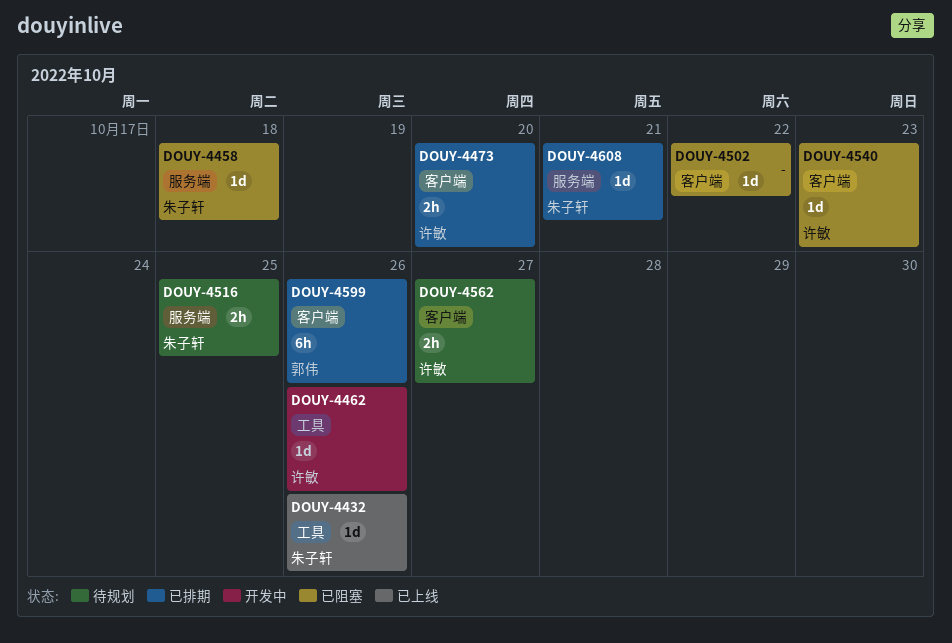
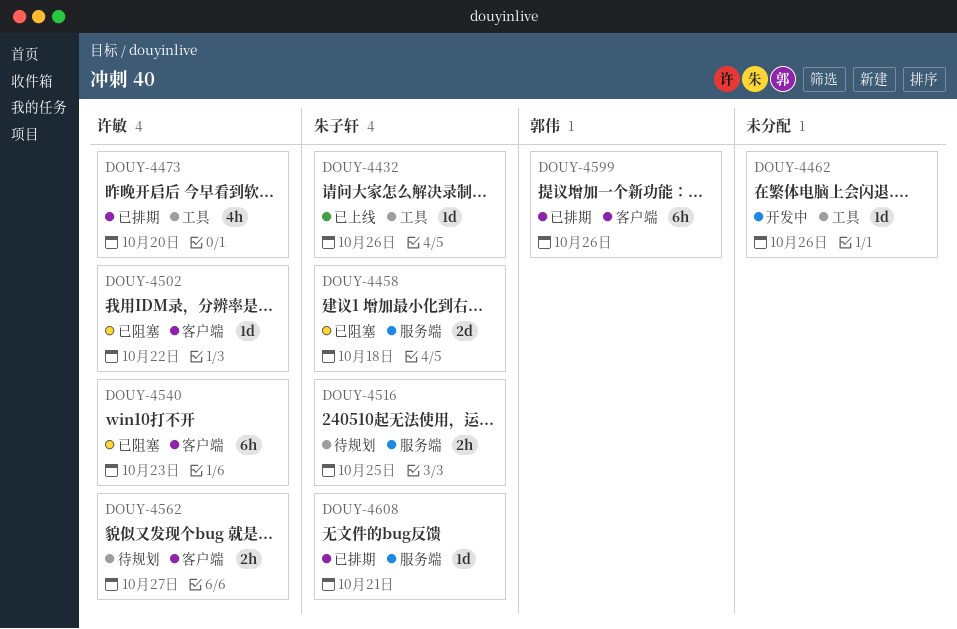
DOUY-4458, estimate: 1d -> 2d
DOUY-4462, owner: 许敏 -> none
DOUY-4473, label: 客户端 -> 工具
DOUY-4473, estimate: 2h -> 4h
DOUY-4502, owner: none -> 许敏
DOUY-4540, estimate: 1d -> 6h

